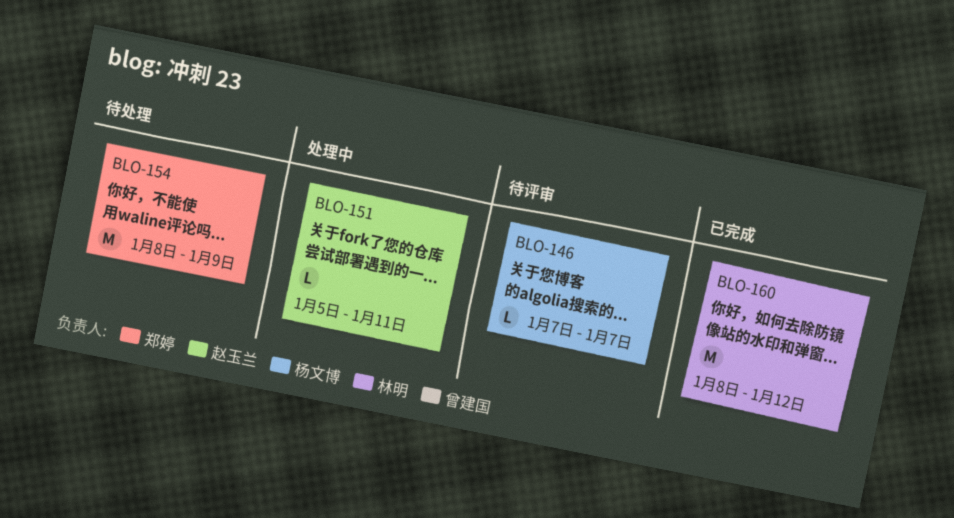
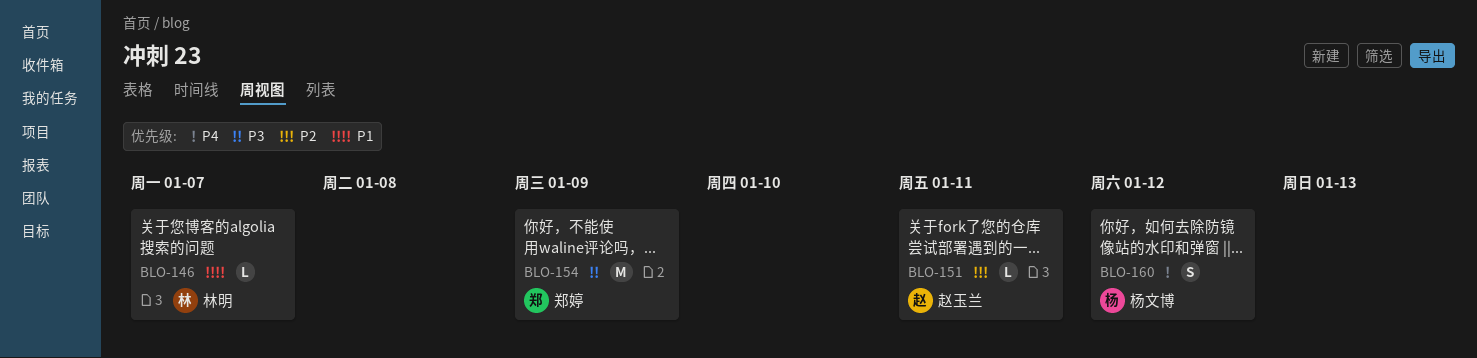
BLO-146, owner: 杨文博 -> 林明
BLO-160, owner: 林明 -> 杨文博
BLO-160, estimate: M -> S

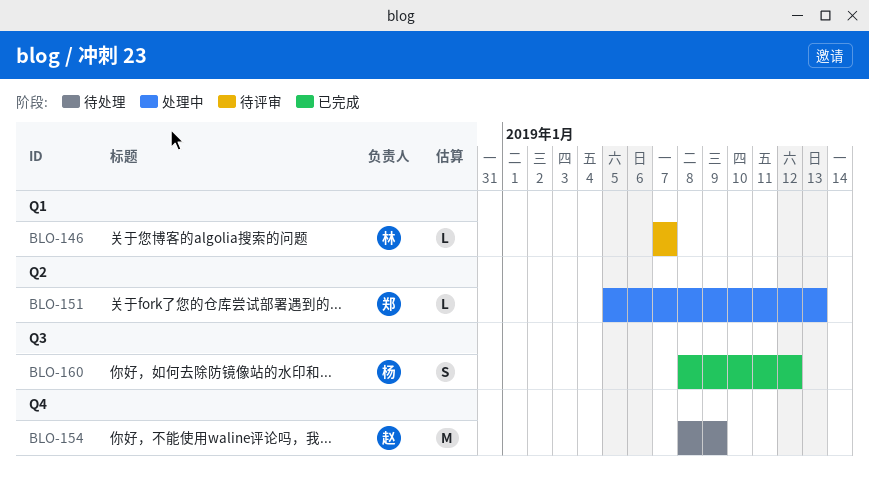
BLO-151, owner: 赵玉兰 -> 郑婷
BLO-151, due: Jan 11 -> Jan 13
BLO-154, owner: 郑婷 -> 赵玉兰

